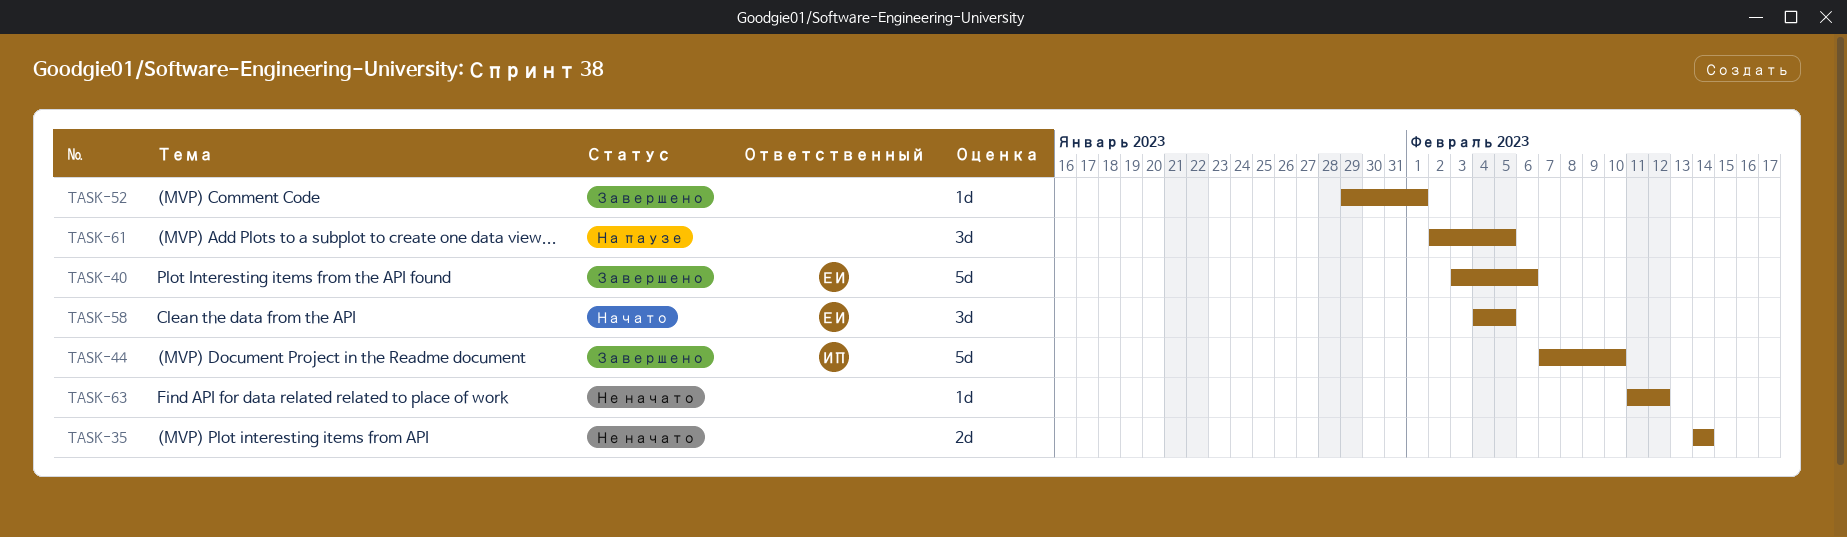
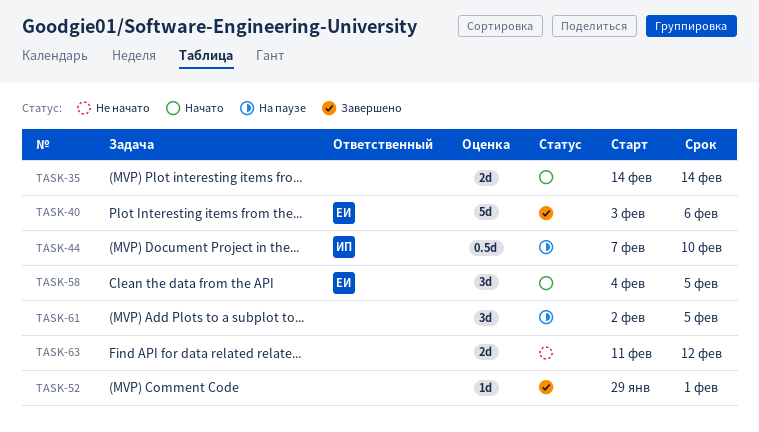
TASK-35, status: Не начато -> Начато
TASK-44, status: Завершено -> На паузе
TASK-44, estimate: 5d -> 0.5d
TASK-63, estimate: 1d -> 2d

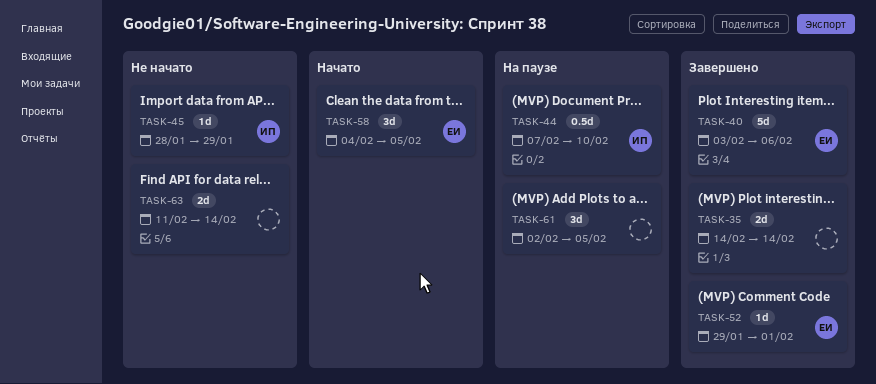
TASK-35, status: Начато -> Завершено
TASK-45: none -> present
TASK-52, owner: none -> ЕИ
TASK-63, due: Feb 12 -> Feb 14

